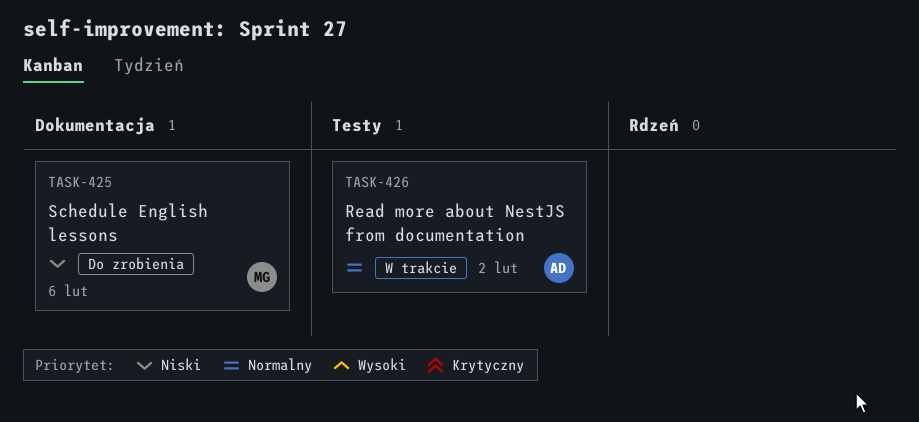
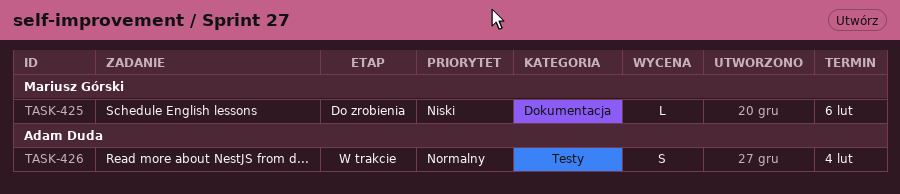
TASK-426, due: Feb 2 -> Feb 4

